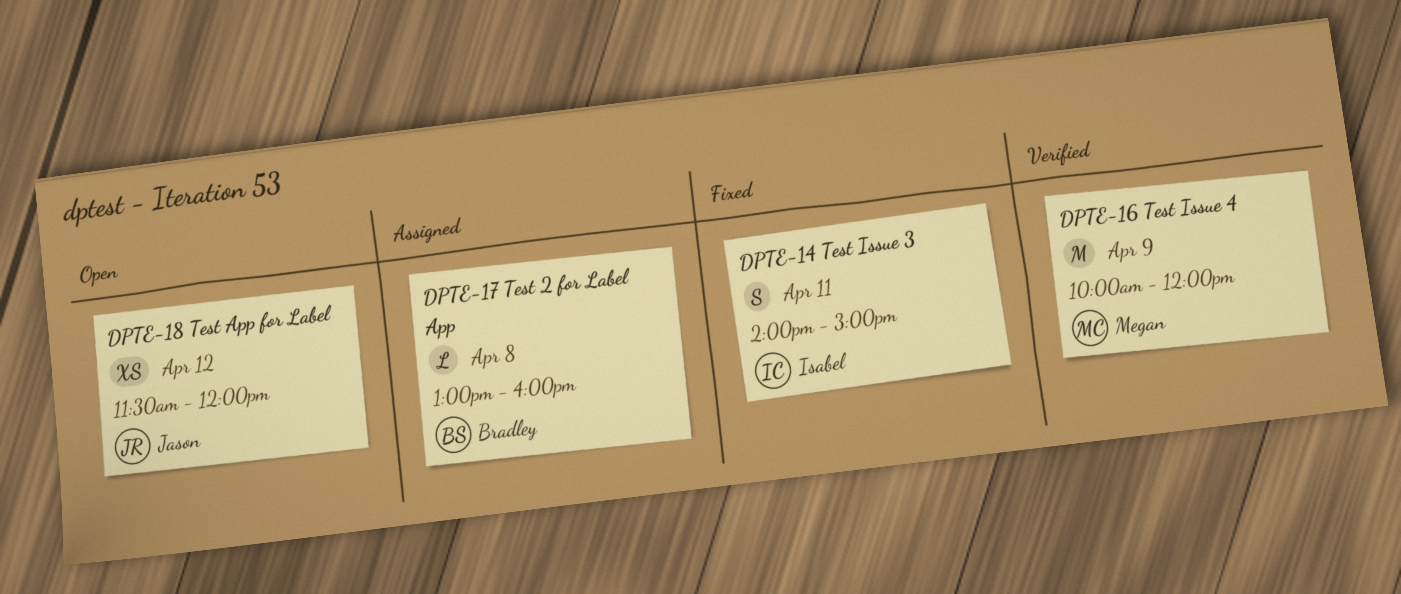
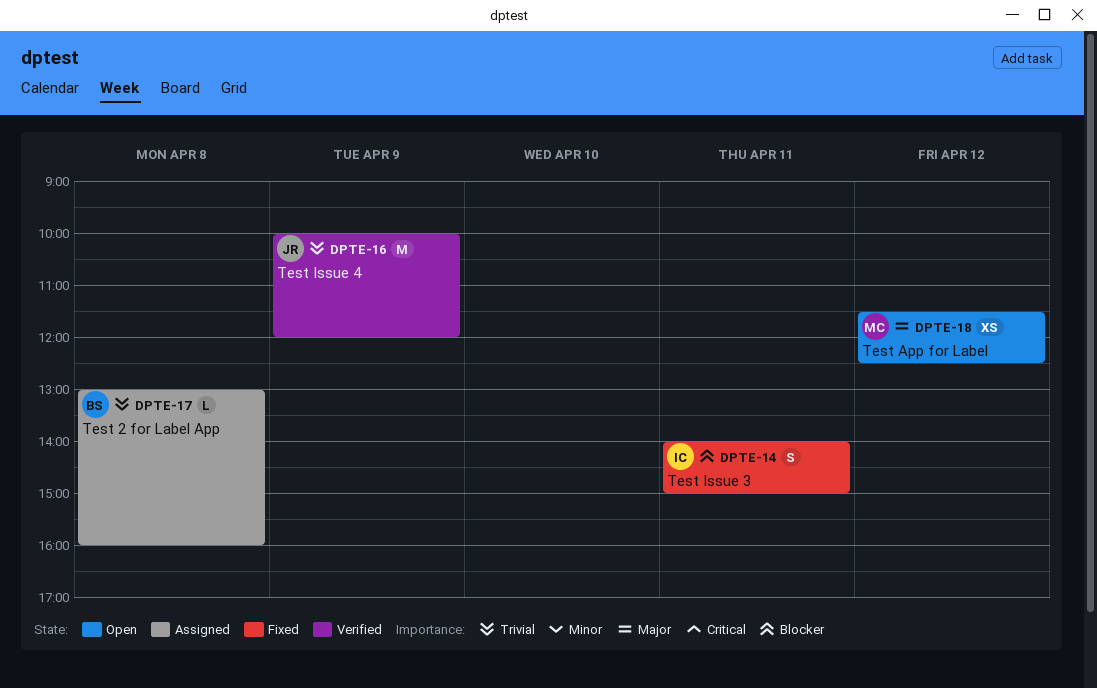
DPTE-16, owner: Megan -> Jason
DPTE-18, owner: Jason -> Megan
DPTE-18, ends: 12:00 -> 12:30

